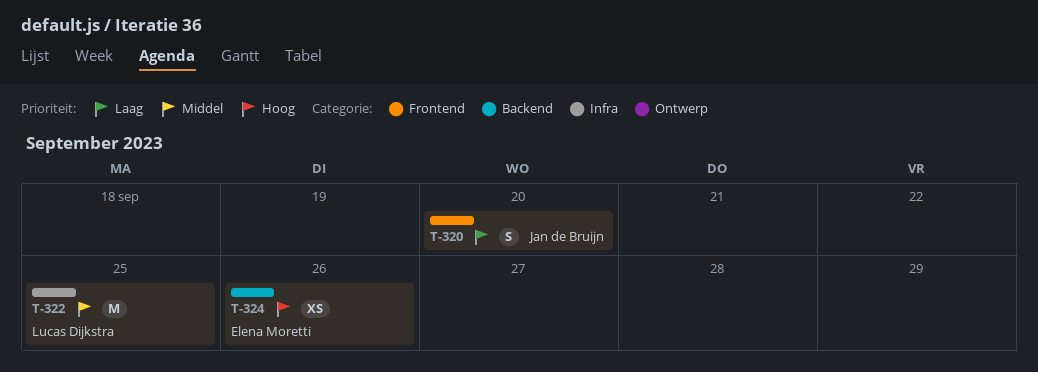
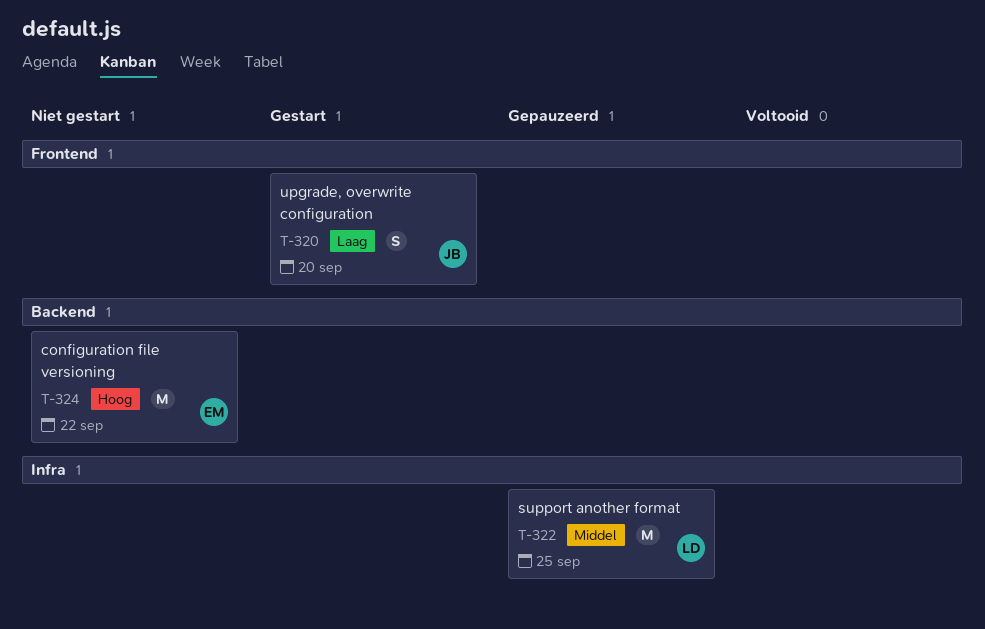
T-324, estimate: XS -> M
T-324, due: Sep 26 -> Sep 22

